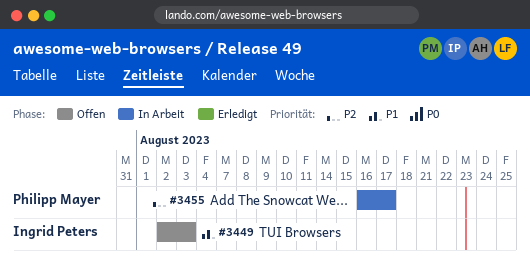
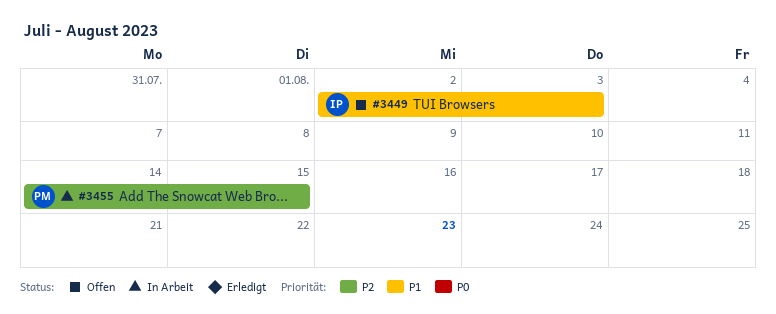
#3455, start: Aug 16 -> Aug 14
#3455, due: Aug 17 -> Aug 15

